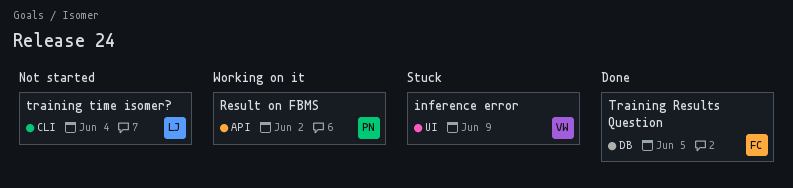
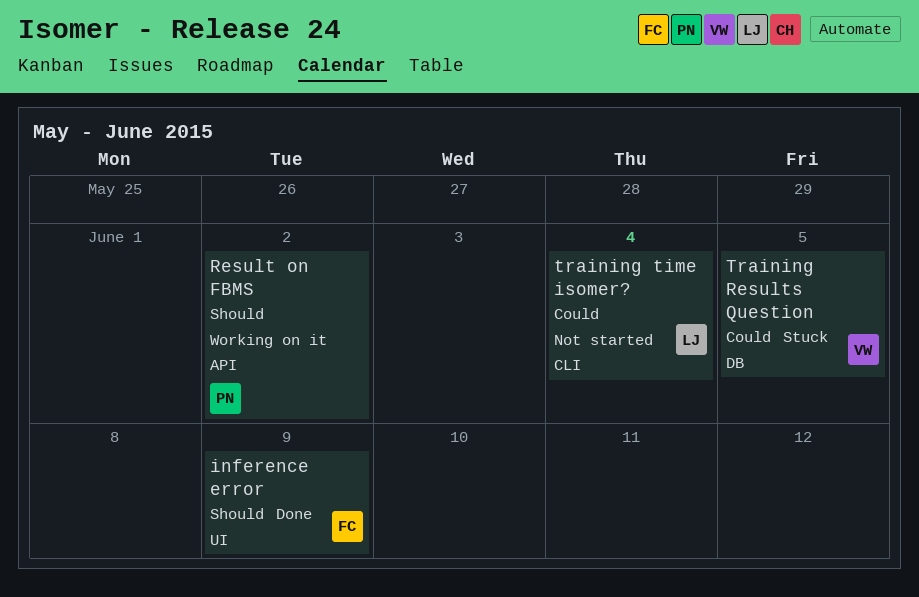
inference error, status: Stuck -> Done
inference error, owner: VW -> FC
Training Results Question, status: Done -> Stuck
Training Results Question, owner: FC -> VW

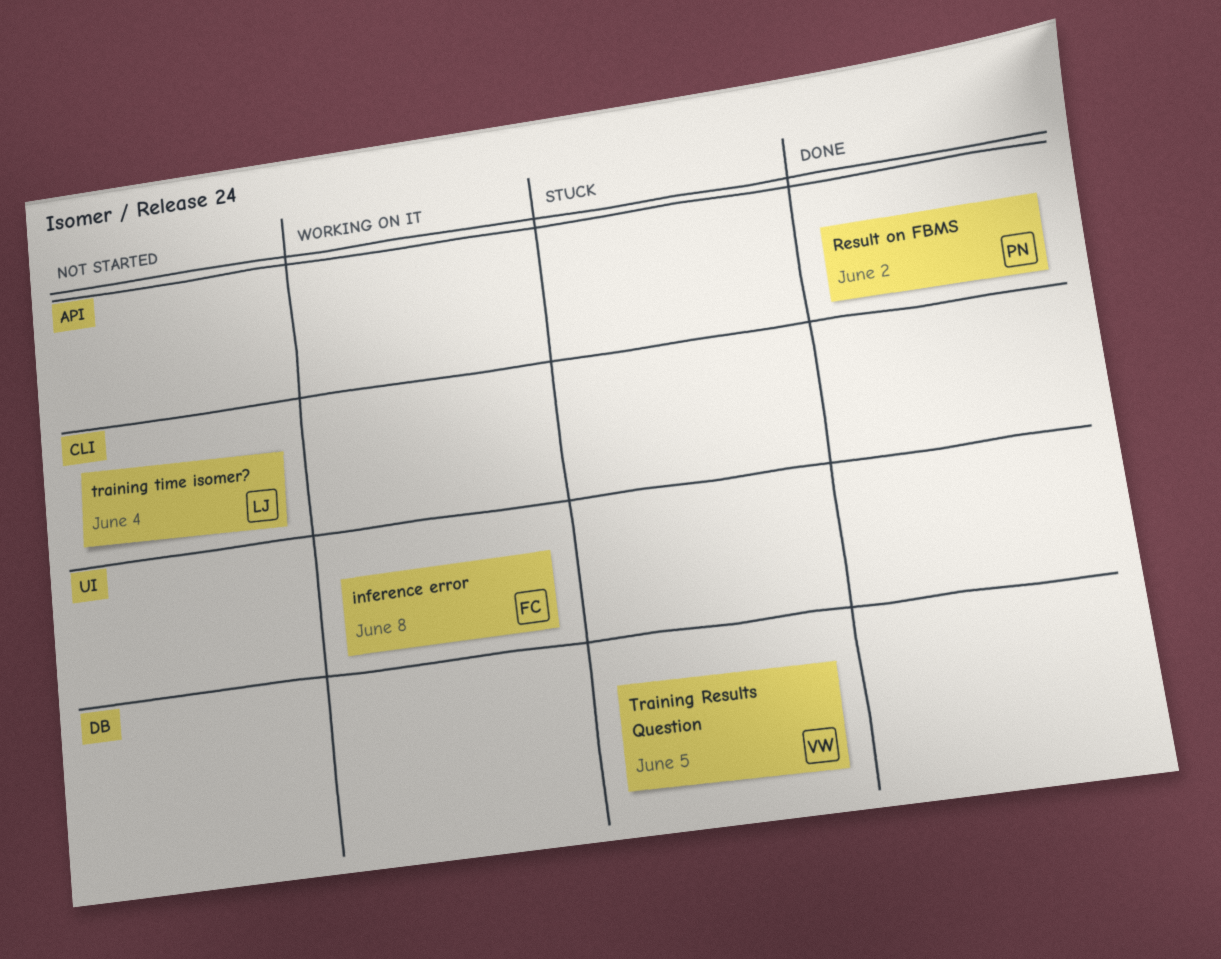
inference error, status: Done -> Working on it
inference error, due: Jun 9 -> Jun 8
Result on FBMS, status: Working on it -> Done

